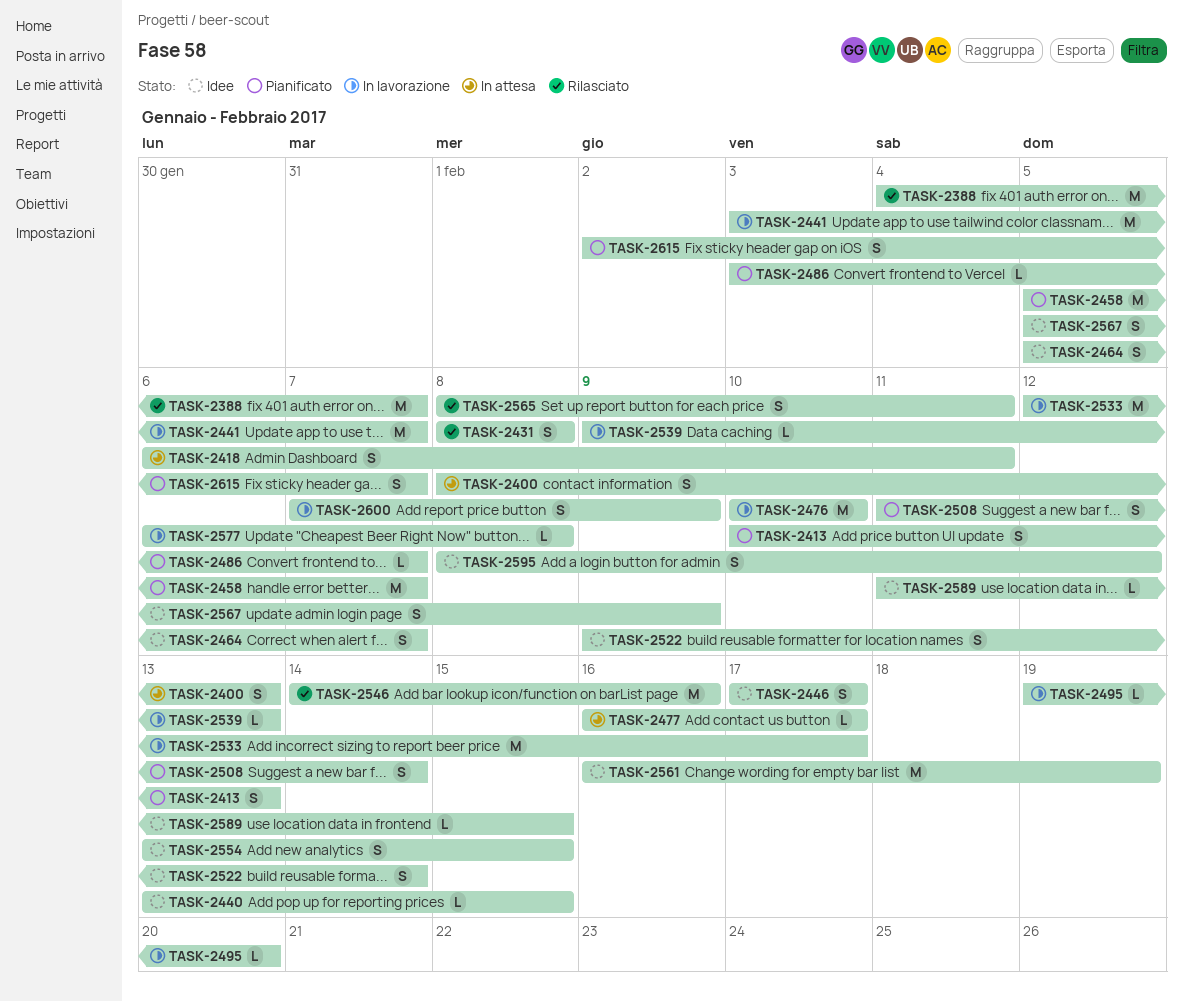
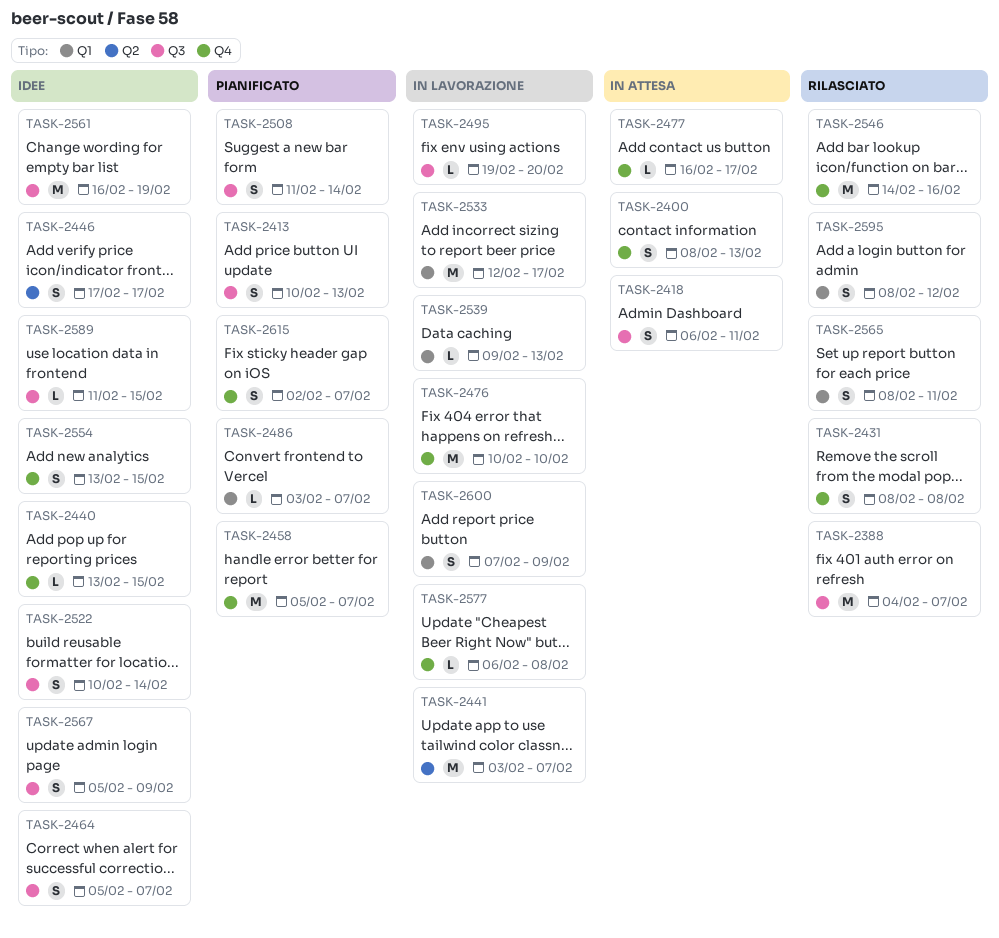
TASK-2522, start: Feb 9 -> Feb 10
TASK-2595, status: Idee -> Rilasciato

